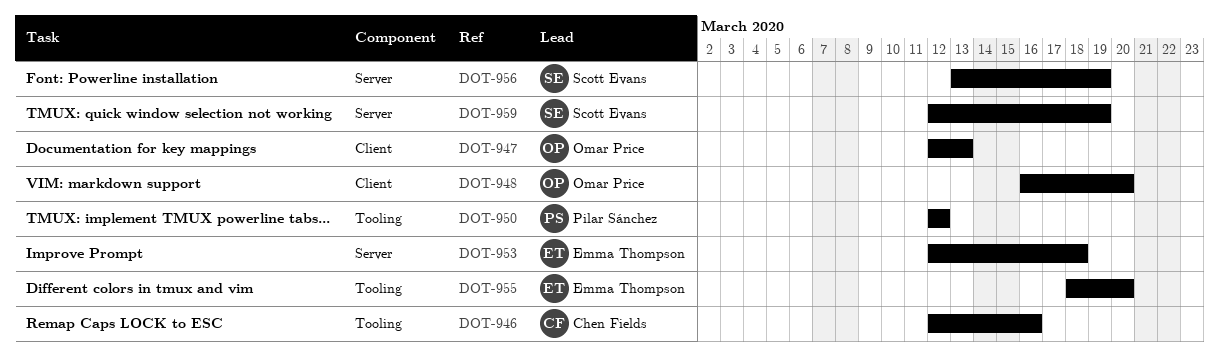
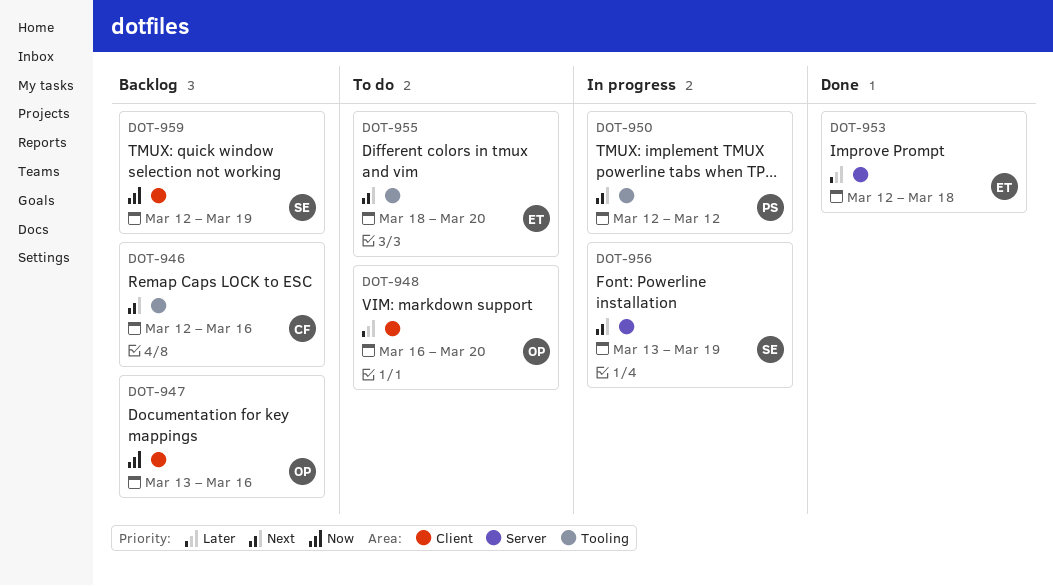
DOT-947, start: Mar 12 -> Mar 13
DOT-947, due: Mar 13 -> Mar 16
DOT-959, label: Server -> Client

